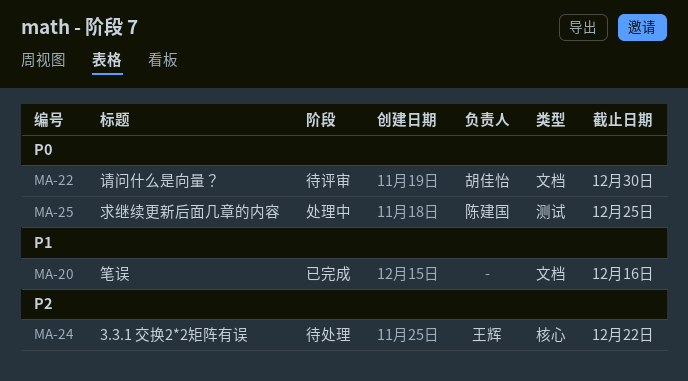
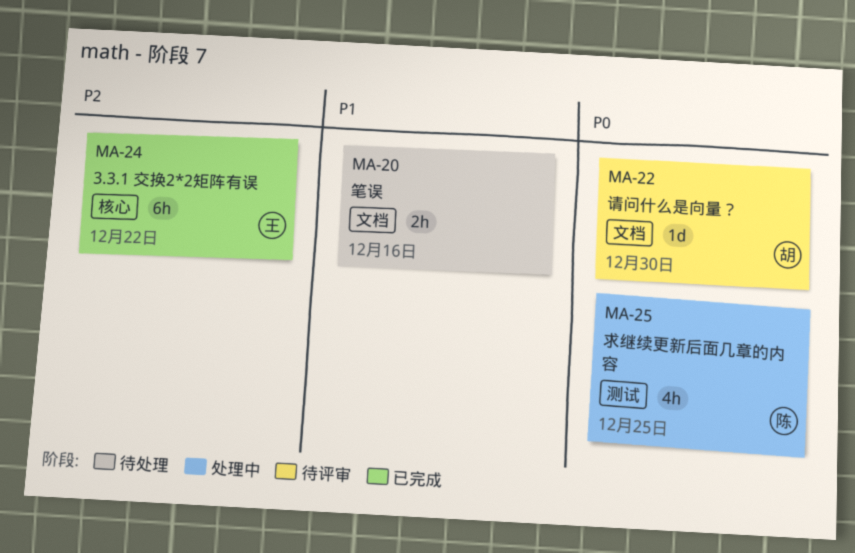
MA-20, status: 已完成 -> 待处理
MA-24, status: 待处理 -> 已完成

